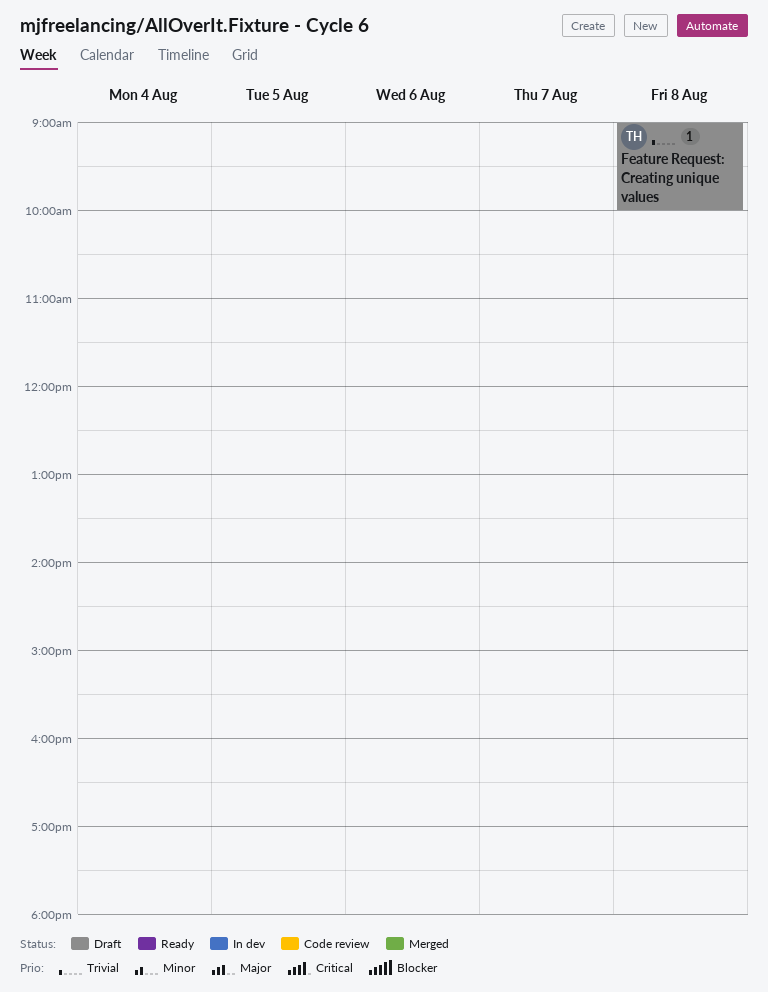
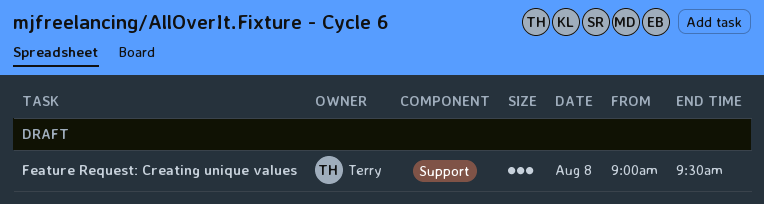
Feature Request: Creating unique values, estimate: 1 -> 3
Feature Request: Creating unique values, ends: 10:00 -> 09:30

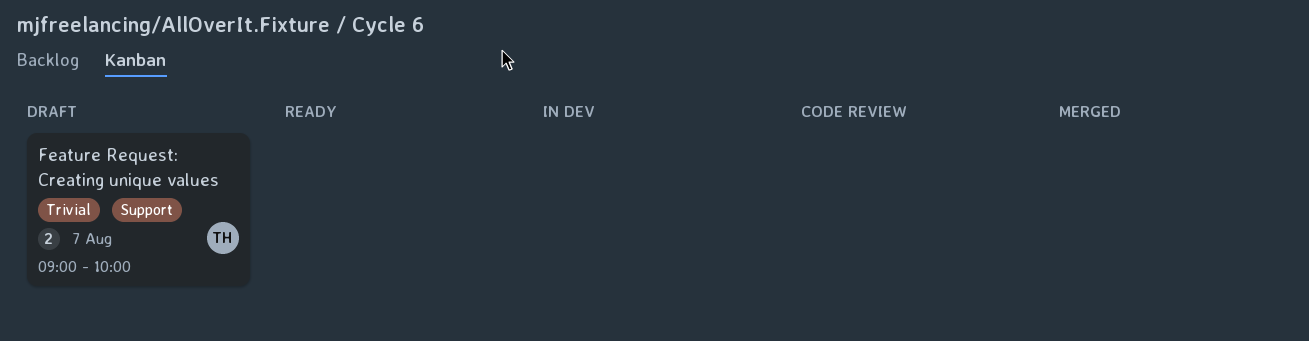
Feature Request: Creating unique values, estimate: 3 -> 2
Feature Request: Creating unique values, day: Aug 8 -> Aug 7
Feature Request: Creating unique values, ends: 09:30 -> 10:00

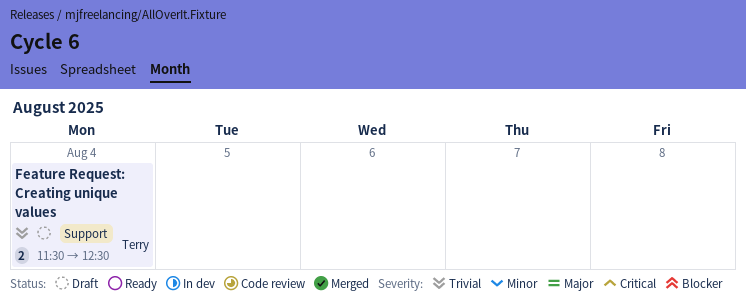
Feature Request: Creating unique values, day: Aug 7 -> Aug 4
Feature Request: Creating unique values, begins: 09:00 -> 11:30
Feature Request: Creating unique values, ends: 10:00 -> 12:30

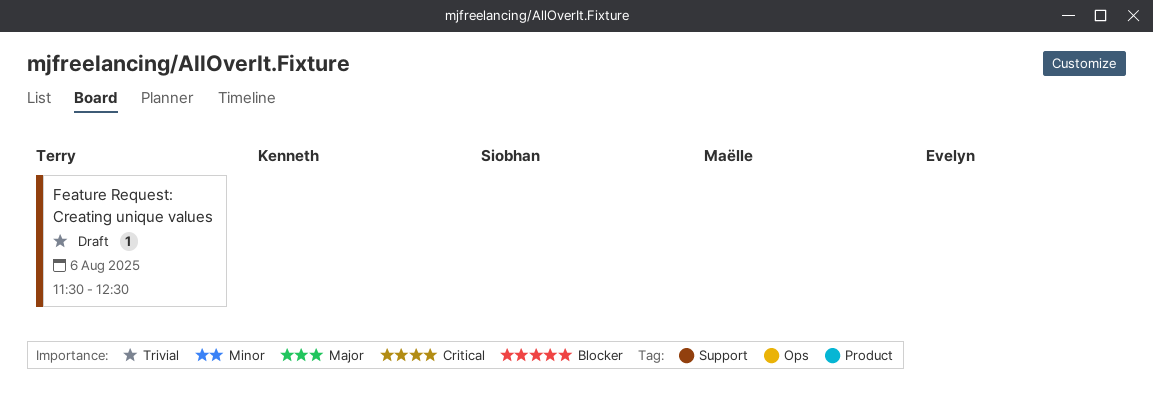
Feature Request: Creating unique values, estimate: 2 -> 1
Feature Request: Creating unique values, day: Aug 4 -> Aug 6

